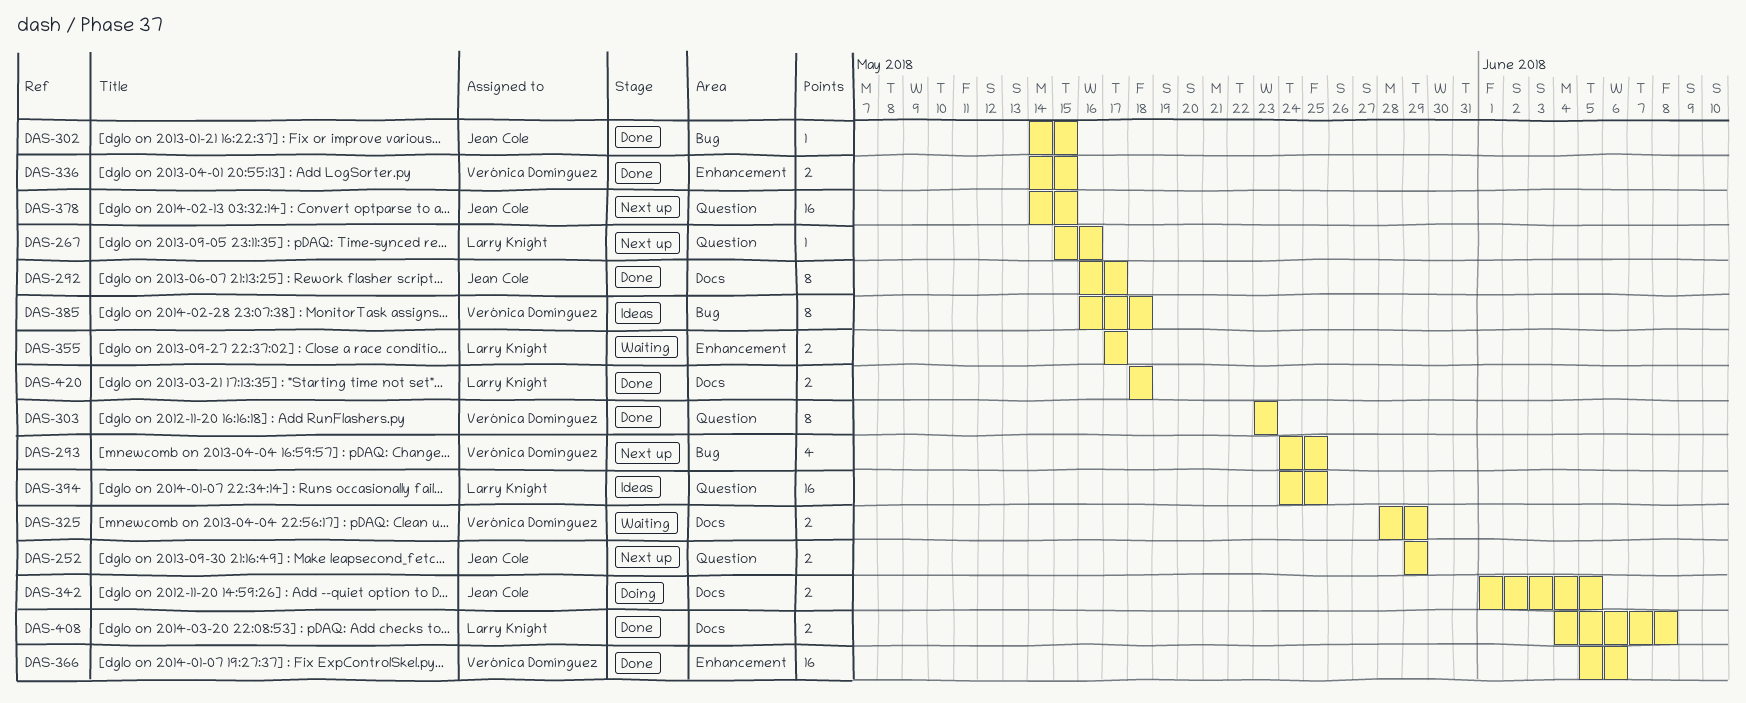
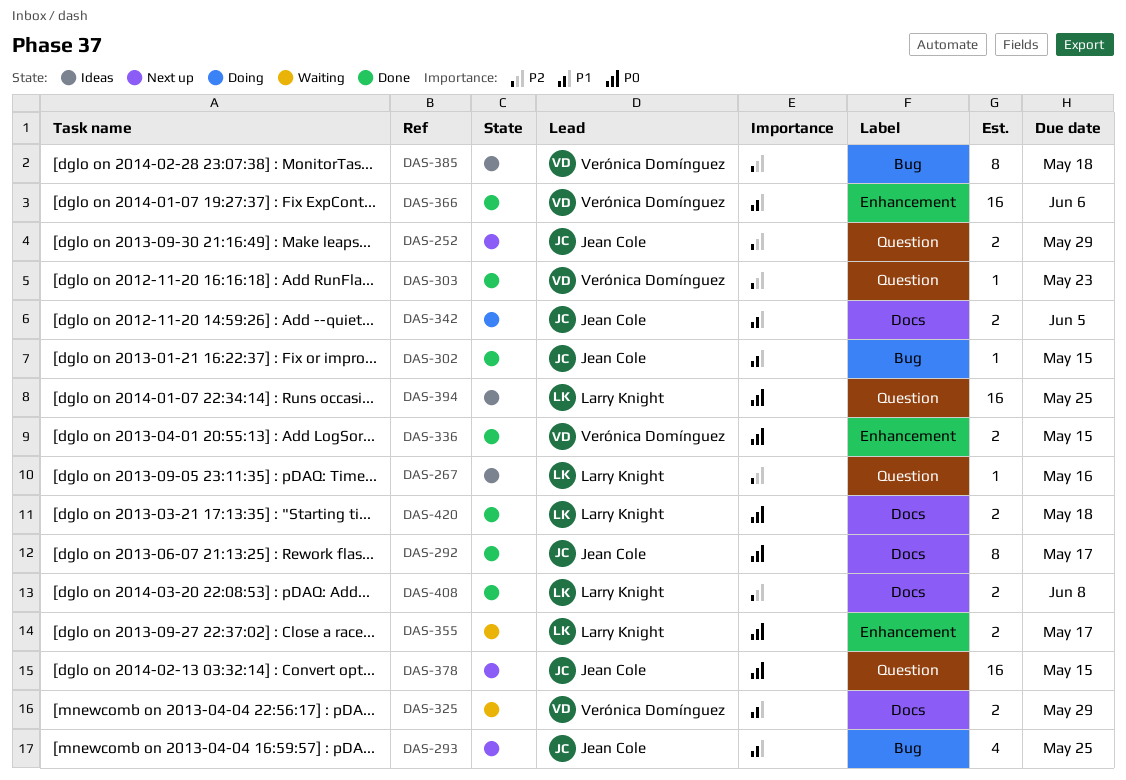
DAS-267, status: Next up -> Ideas
DAS-293, owner: Verónica Domínguez -> Jean Cole
DAS-303, estimate: 8 -> 1

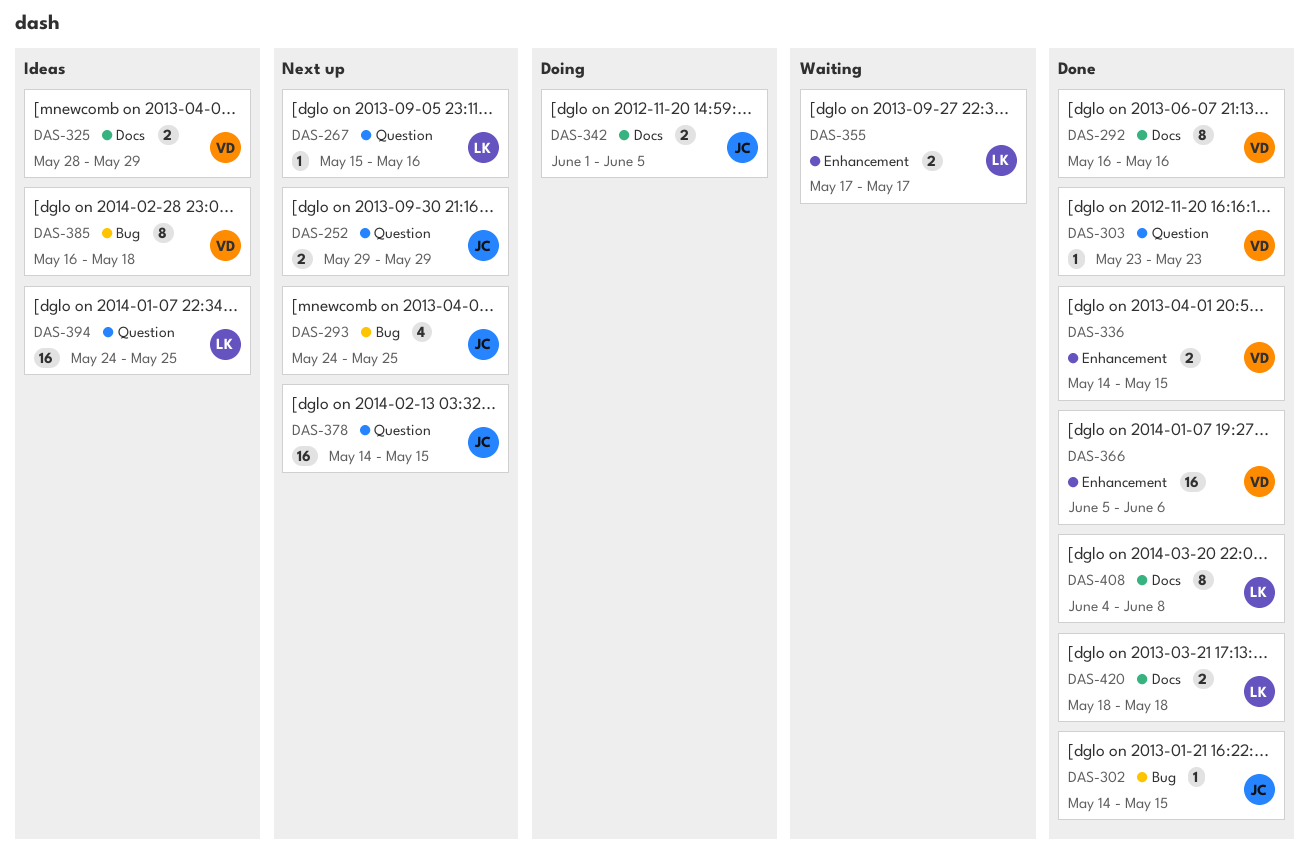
DAS-267, status: Ideas -> Next up
DAS-292, owner: Jean Cole -> Verónica Domínguez
DAS-292, due: May 17 -> May 16
DAS-325, status: Waiting -> Ideas
DAS-408, estimate: 2 -> 8

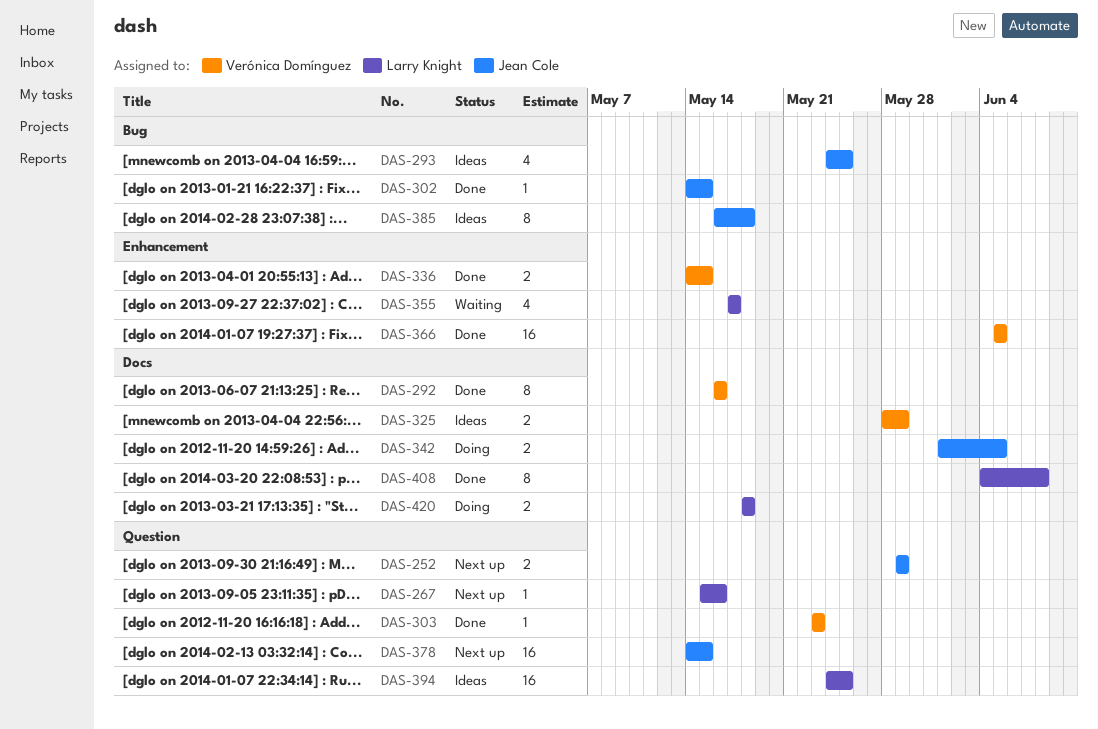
DAS-293, status: Next up -> Ideas
DAS-355, estimate: 2 -> 4
DAS-366, due: Jun 6 -> Jun 5
DAS-385, owner: Verónica Domínguez -> Jean Cole
DAS-420, status: Done -> Doing

